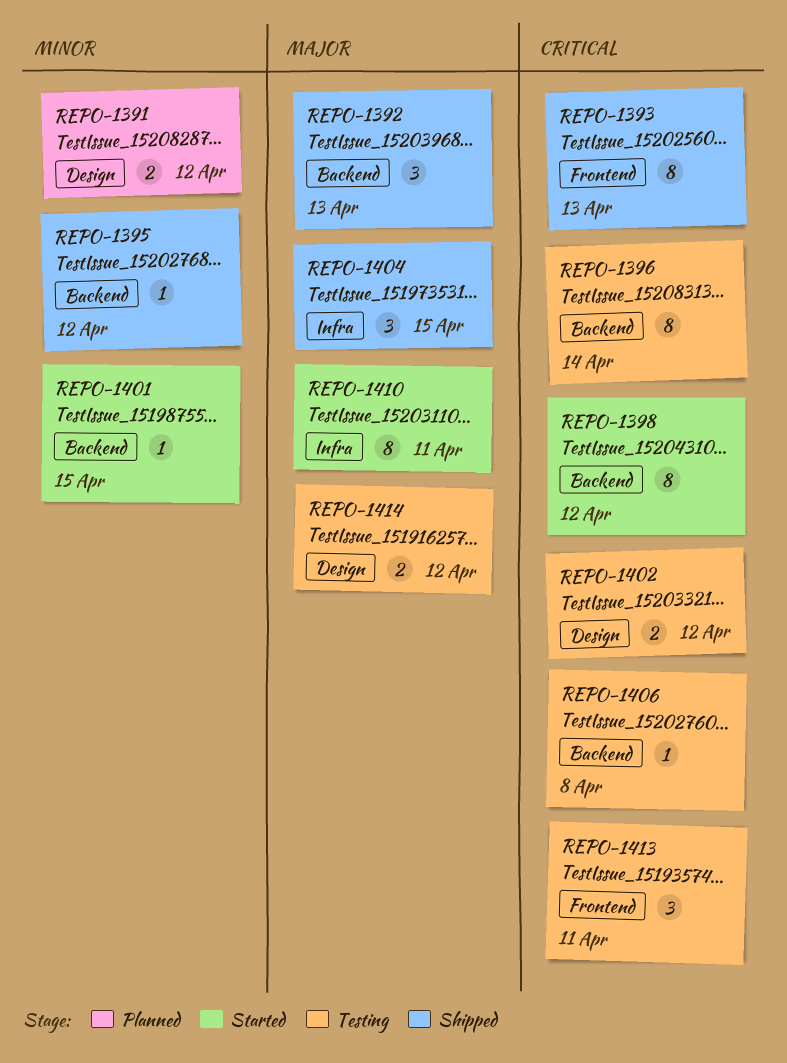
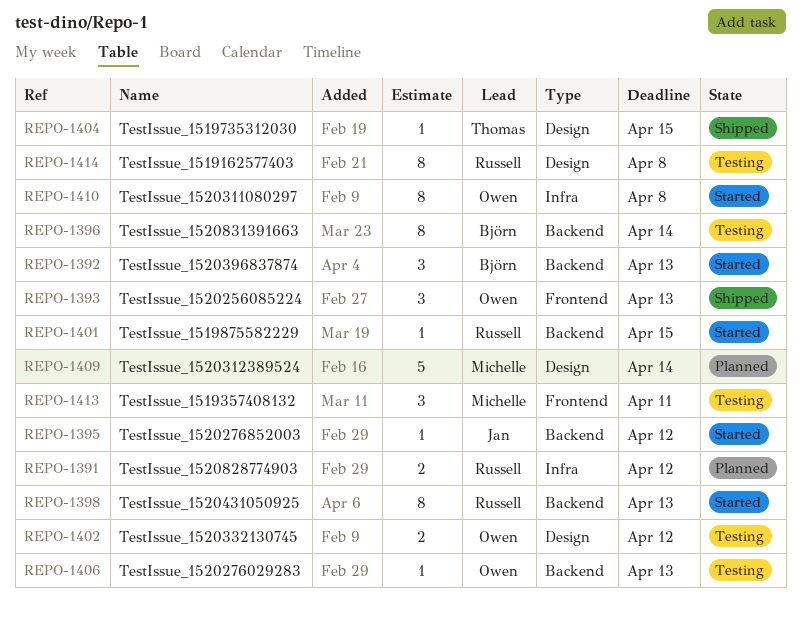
REPO-1391, label: Design -> Infra
REPO-1392, status: Shipped -> Started
REPO-1393, estimate: 8 -> 3
REPO-1395, status: Shipped -> Started
REPO-1398, due: Apr 12 -> Apr 13
REPO-1404, label: Infra -> Design
REPO-1404, estimate: 3 -> 1
REPO-1406, due: Apr 8 -> Apr 13
REPO-1409: none -> present
REPO-1410, due: Apr 11 -> Apr 8
REPO-1414, estimate: 2 -> 8
REPO-1414, due: Apr 12 -> Apr 8

